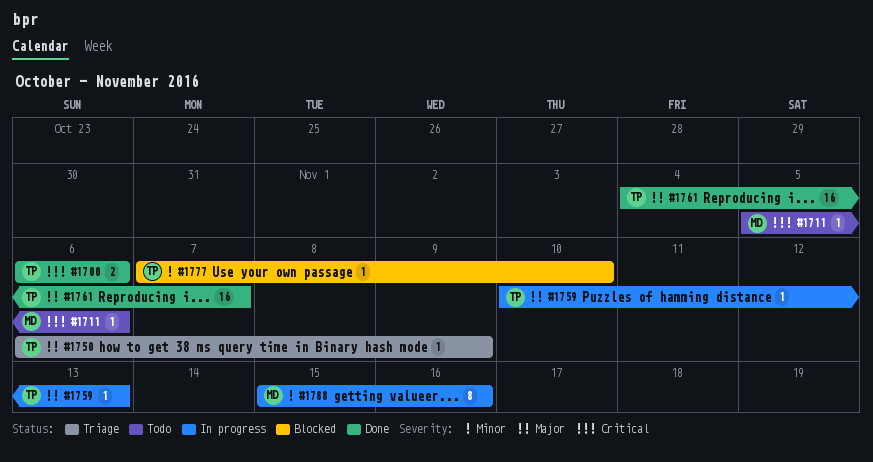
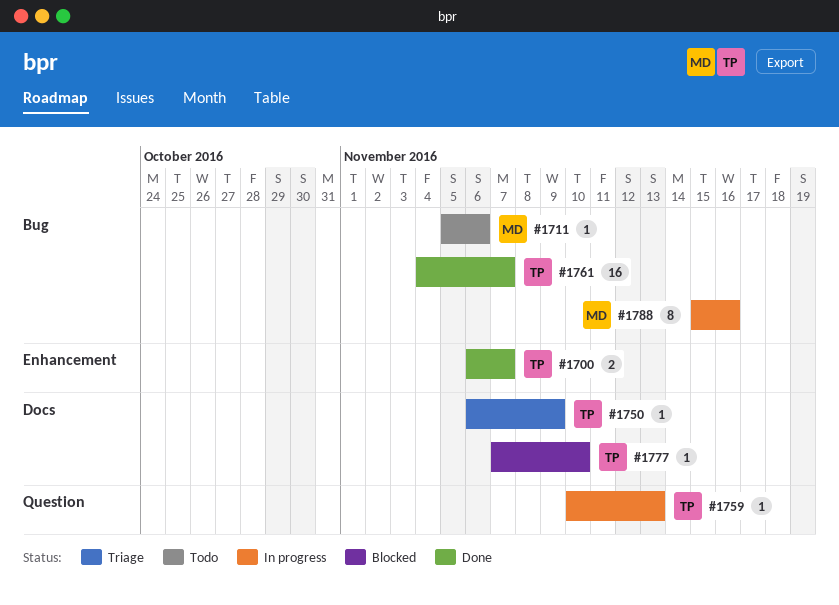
#1700, due: Nov 6 -> Nov 7

